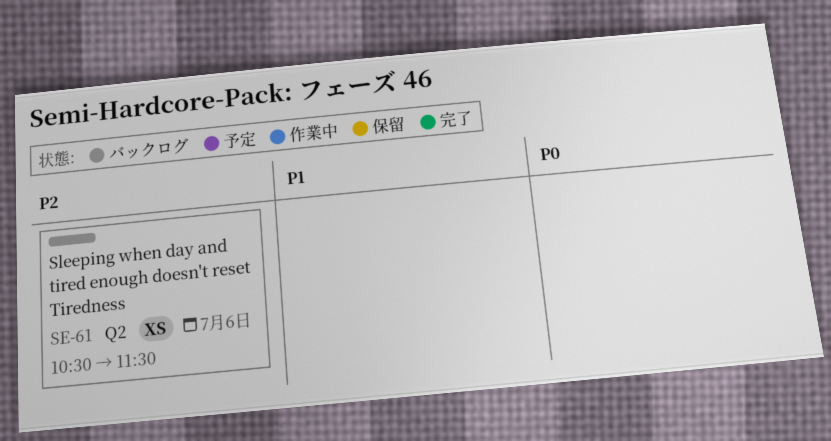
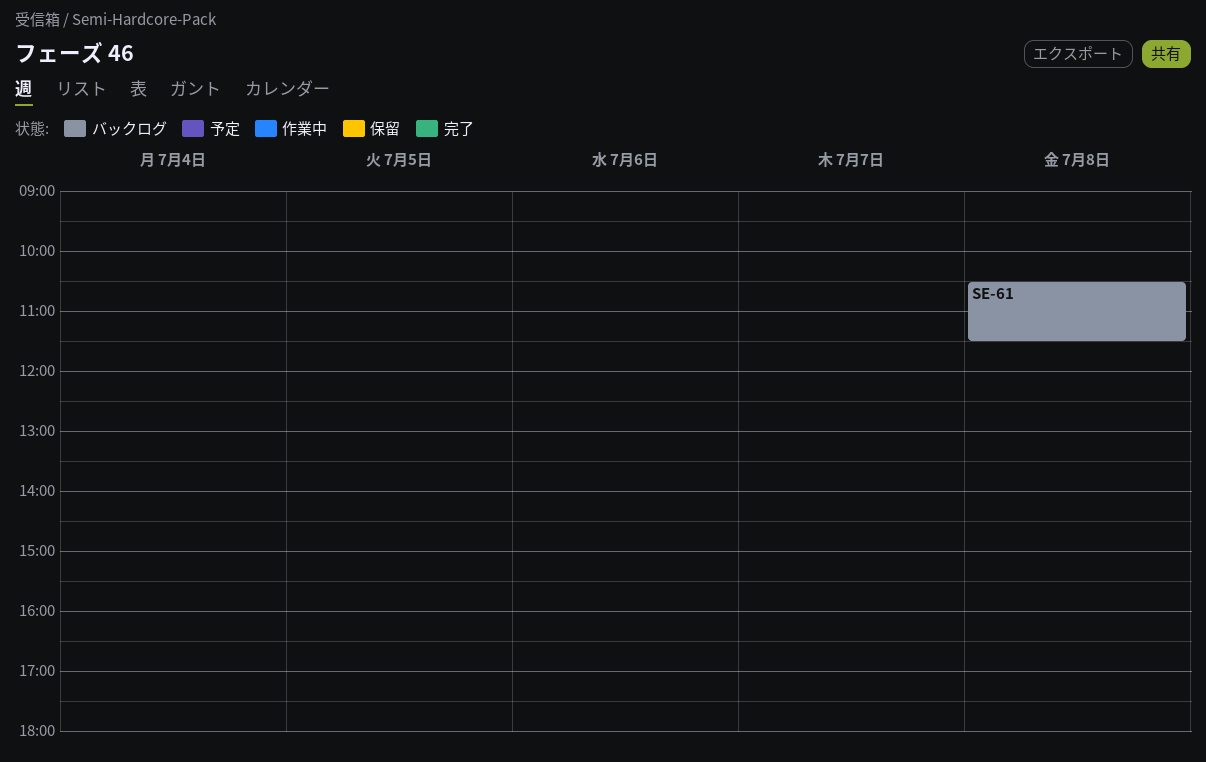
SE-61, day: Jul 6 -> Jul 8

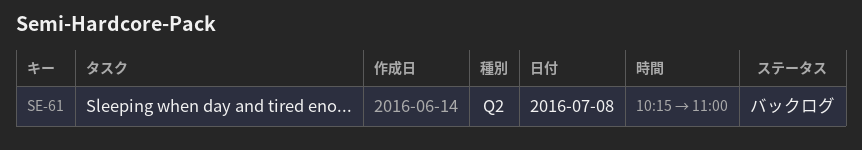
SE-61, begins: 10:30 -> 10:15
SE-61, ends: 11:30 -> 11:00

